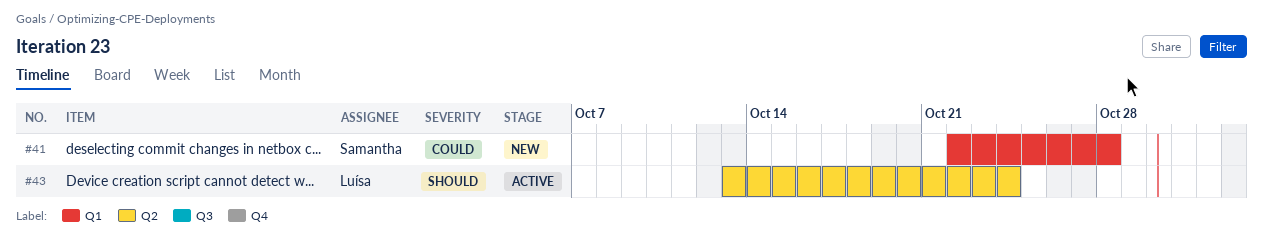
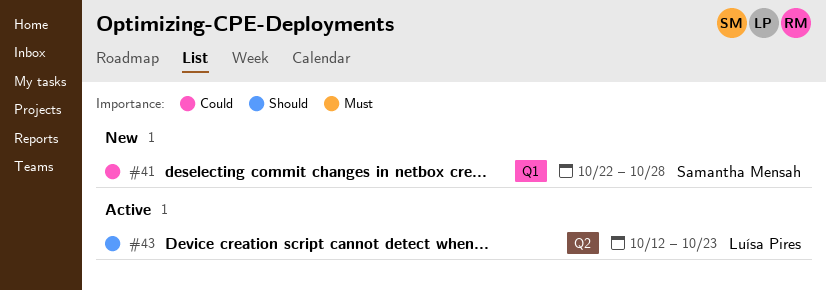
#43, start: Oct 13 -> Oct 12
#43, due: Oct 24 -> Oct 23

